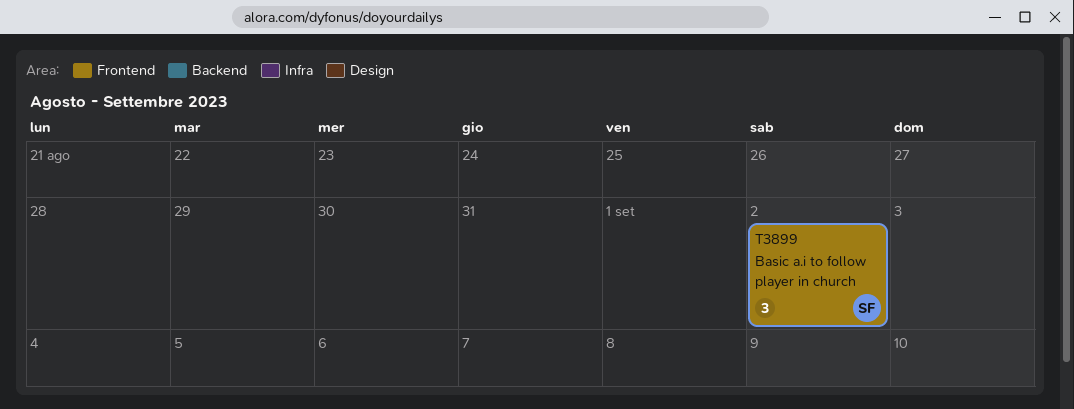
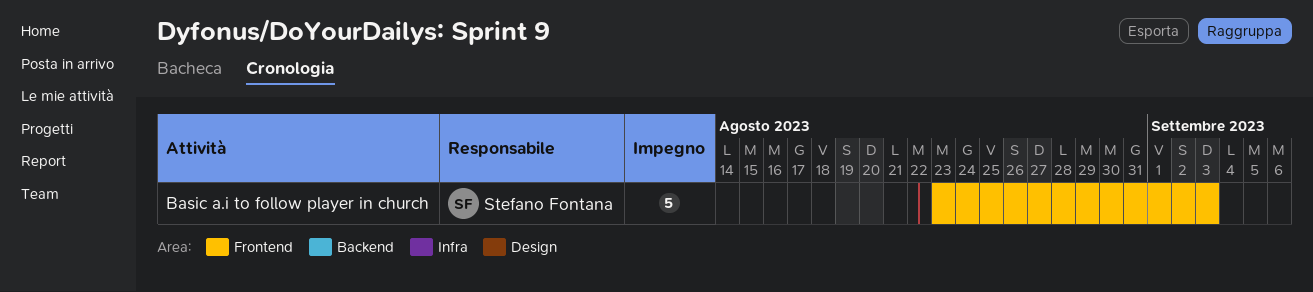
Basic a.i to follow player in church, estimate: 3 -> 5
Basic a.i to follow player in church, due: Sep 2 -> Sep 3

